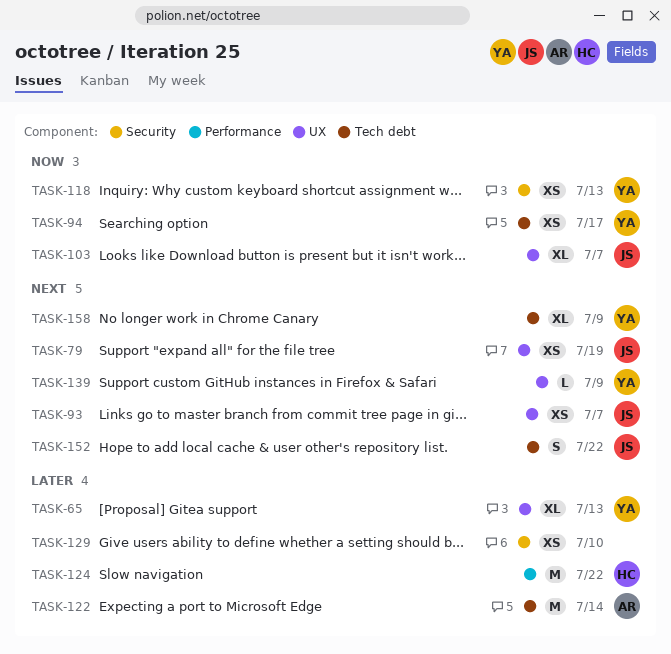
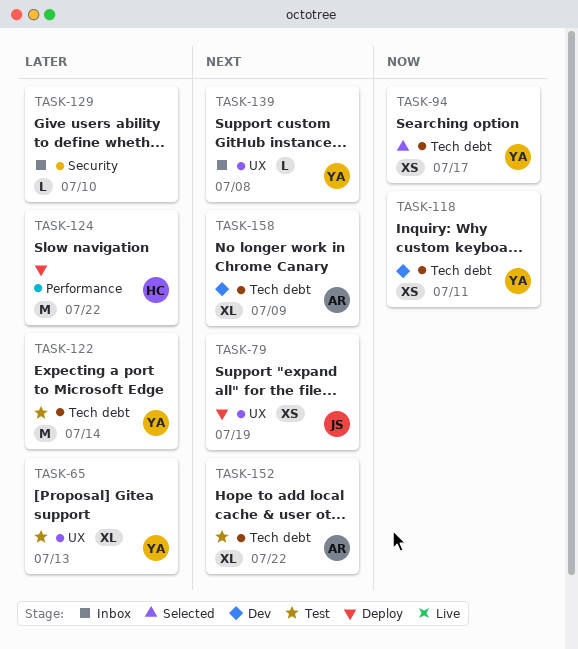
TASK-93: present -> none
TASK-103: present -> none
TASK-118, label: Security -> Tech debt
TASK-118, due: Jul 13 -> Jul 11
TASK-122, owner: AR -> YA
TASK-129, estimate: XS -> L
TASK-139, due: Jul 9 -> Jul 8
TASK-152, owner: JS -> AR
TASK-152, estimate: S -> XL
TASK-158, owner: YA -> AR

